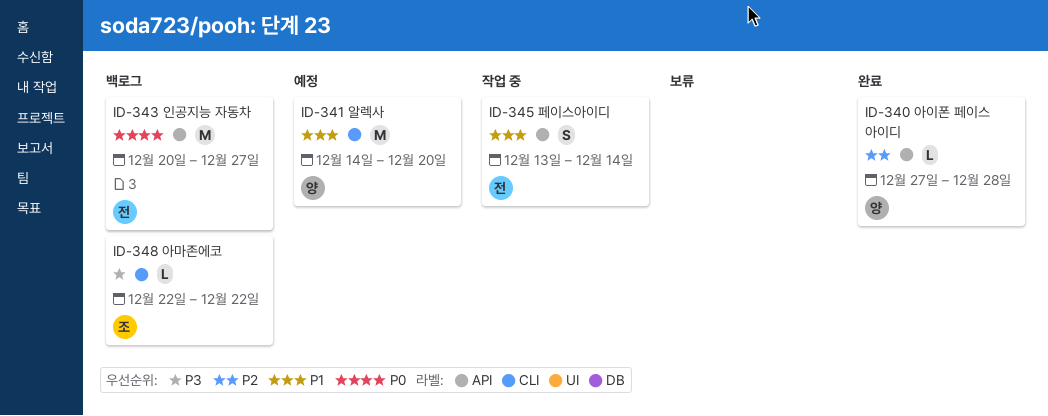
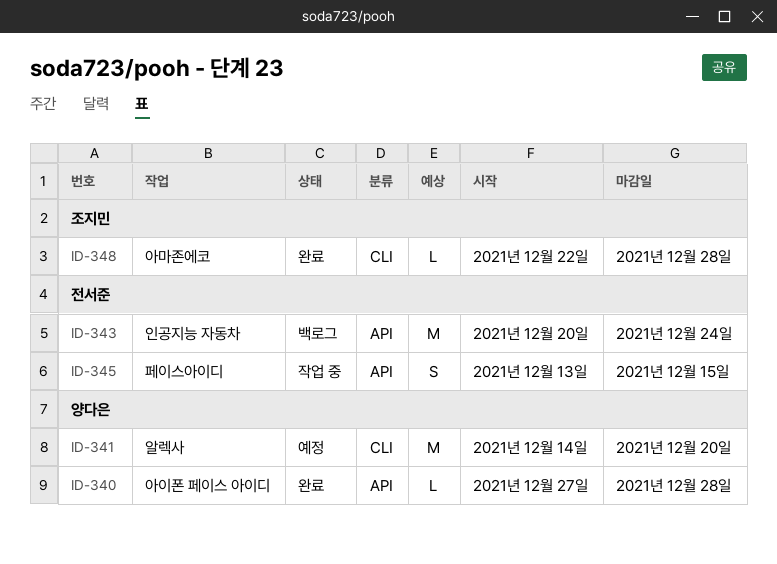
ID-343, due: Dec 27 -> Dec 24
ID-345, due: Dec 14 -> Dec 15
ID-348, status: 백로그 -> 완료
ID-348, due: Dec 22 -> Dec 28

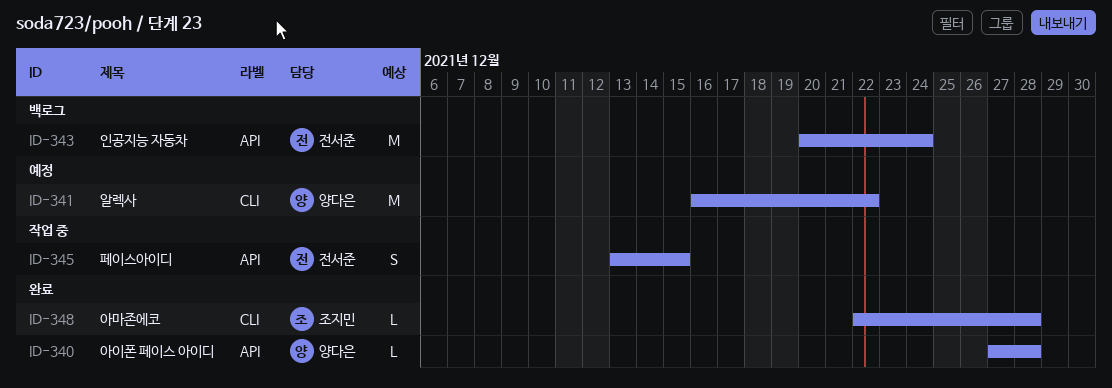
ID-341, start: Dec 14 -> Dec 16
ID-341, due: Dec 20 -> Dec 22

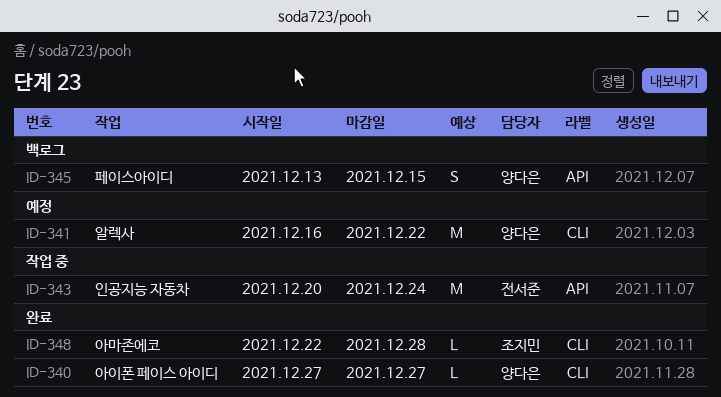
ID-340, label: API -> CLI
ID-340, due: Dec 28 -> Dec 27
ID-343, status: 백로그 -> 작업 중
ID-345, status: 작업 중 -> 백로그
ID-345, owner: 전서준 -> 양다은

